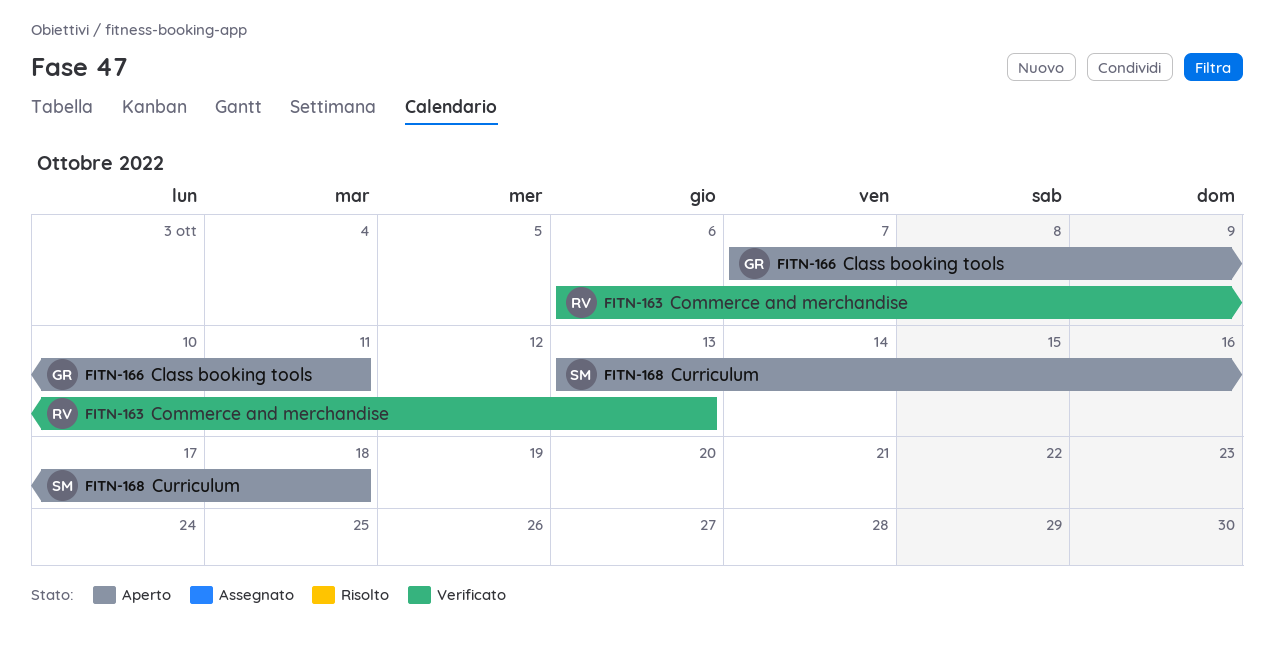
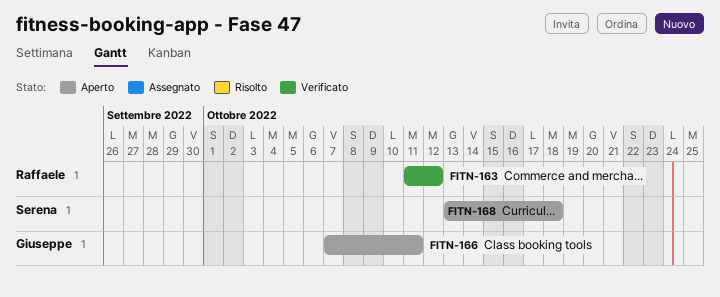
FITN-163, start: Oct 6 -> Oct 11
FITN-163, due: Oct 13 -> Oct 12

